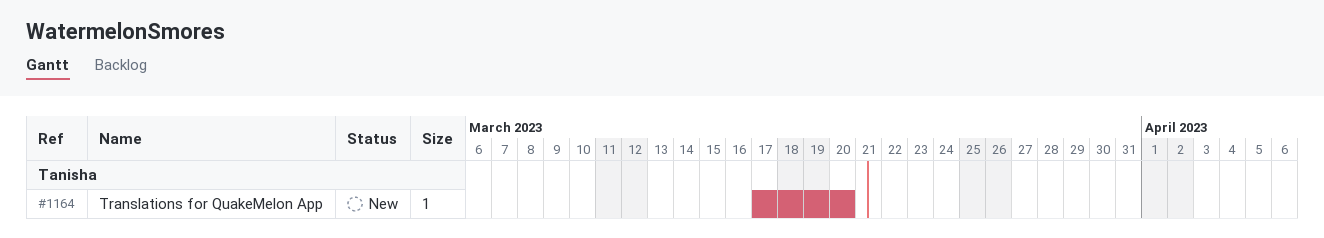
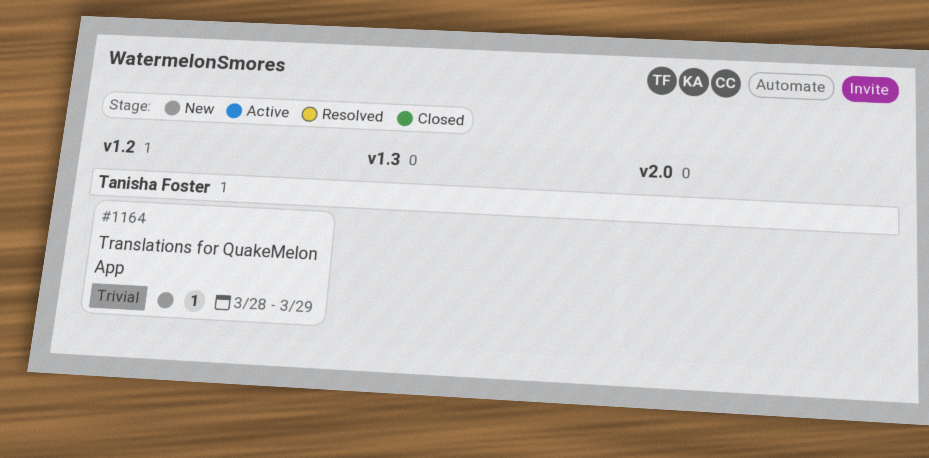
#1164, start: Mar 17 -> Mar 28
#1164, due: Mar 20 -> Mar 29

